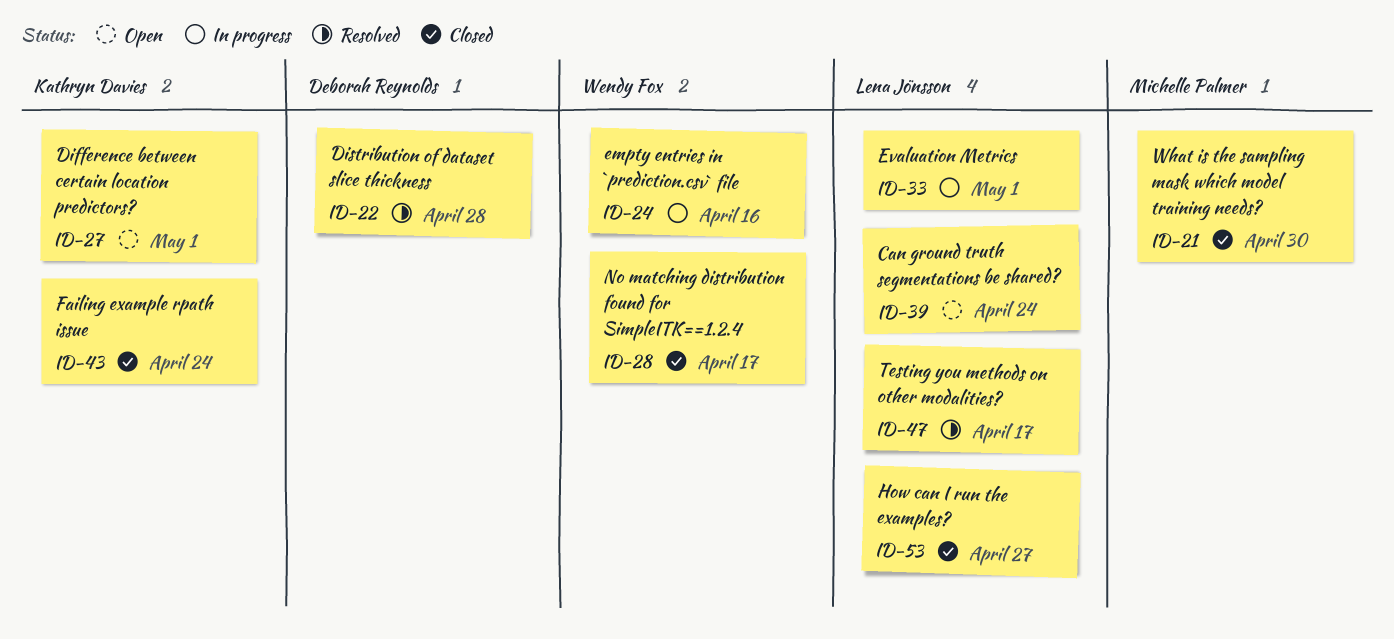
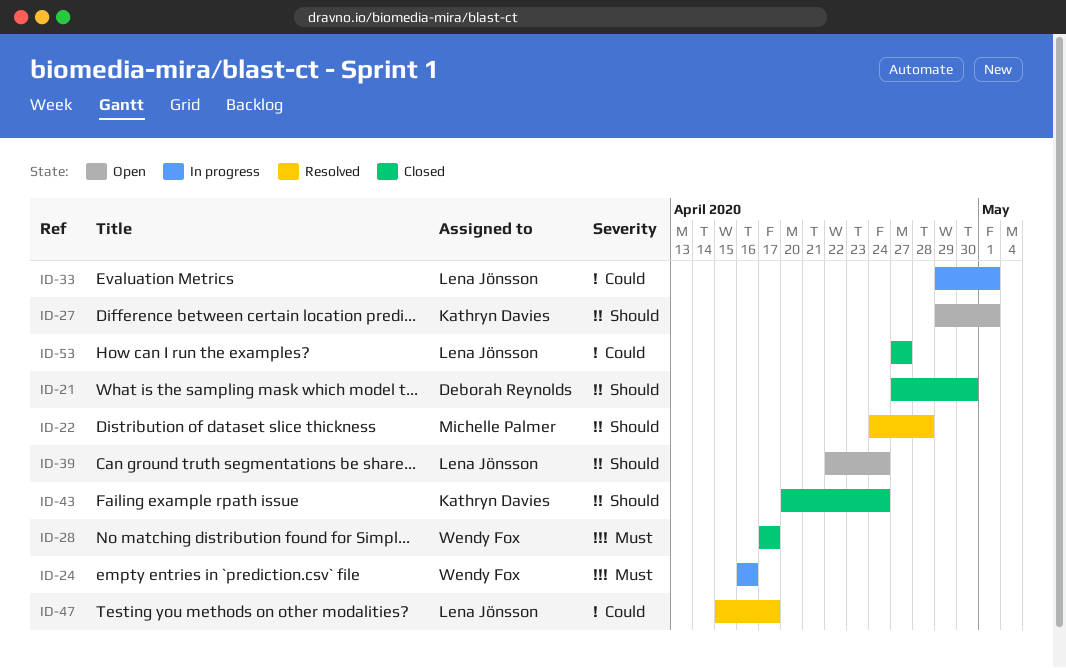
ID-21, owner: Michelle Palmer -> Deborah Reynolds
ID-22, owner: Deborah Reynolds -> Michelle Palmer

